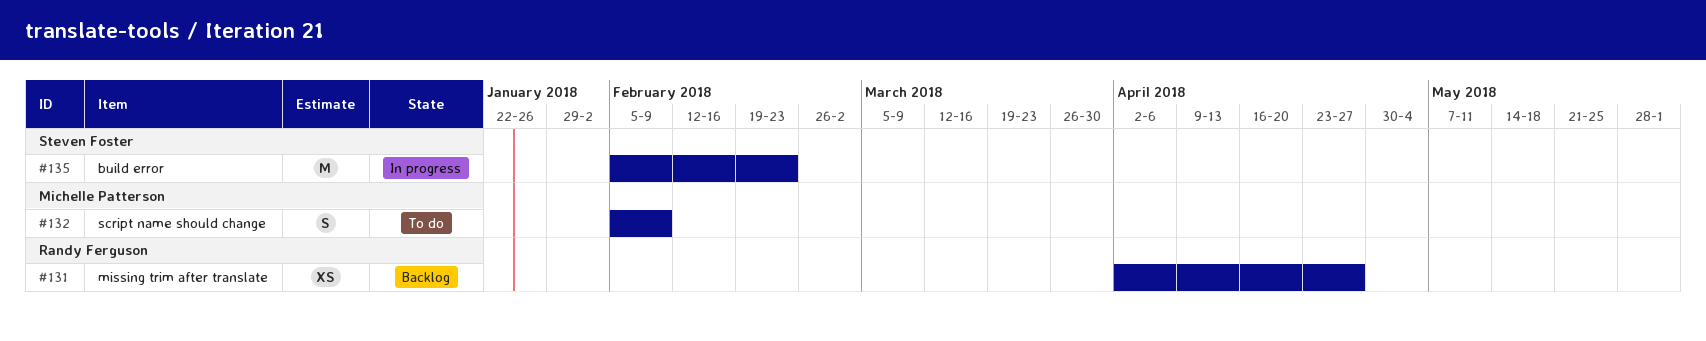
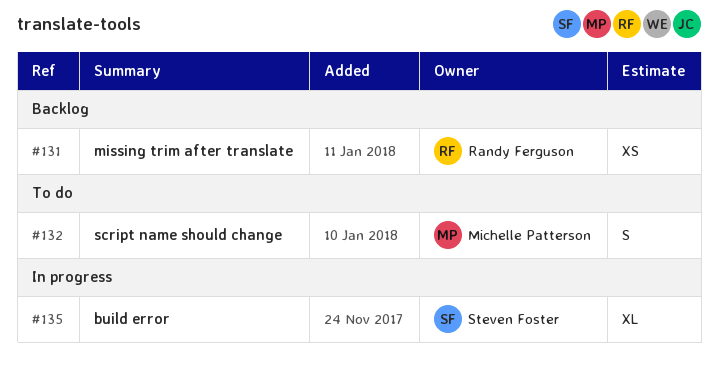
#135, estimate: M -> XL

